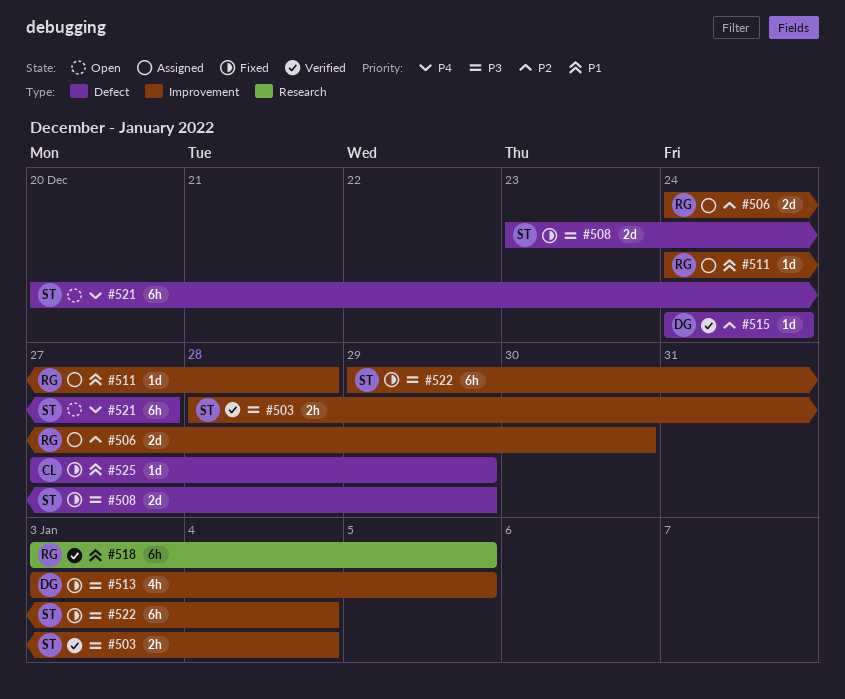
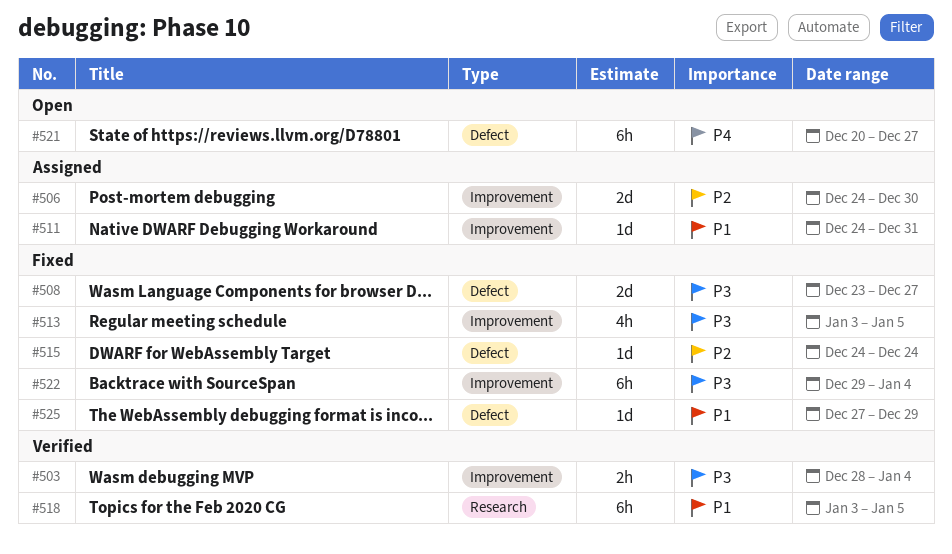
#508, due: Dec 29 -> Dec 27
#511, due: Dec 28 -> Dec 31
#515, status: Verified -> Fixed

